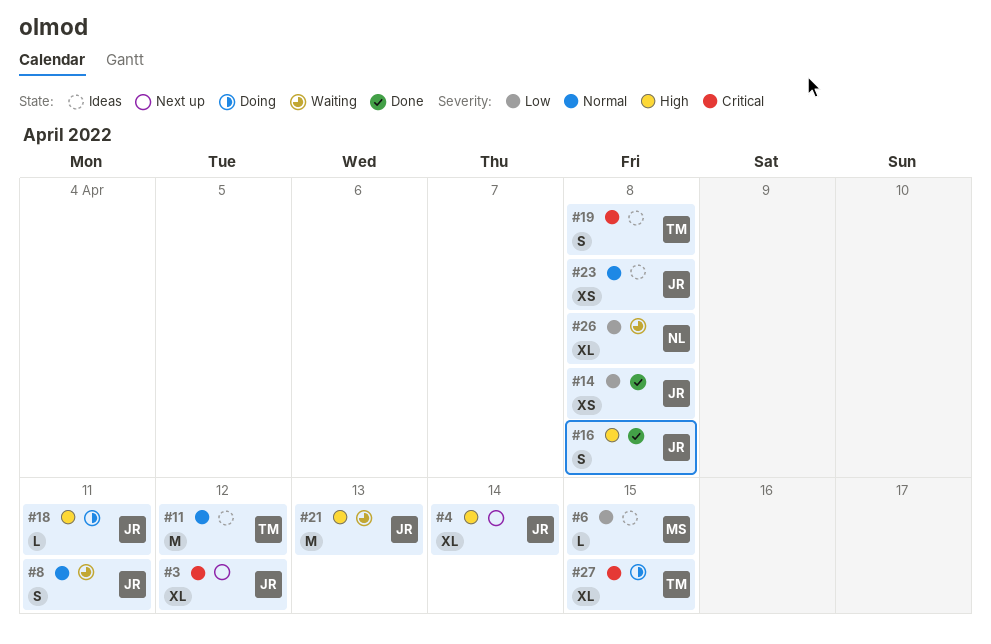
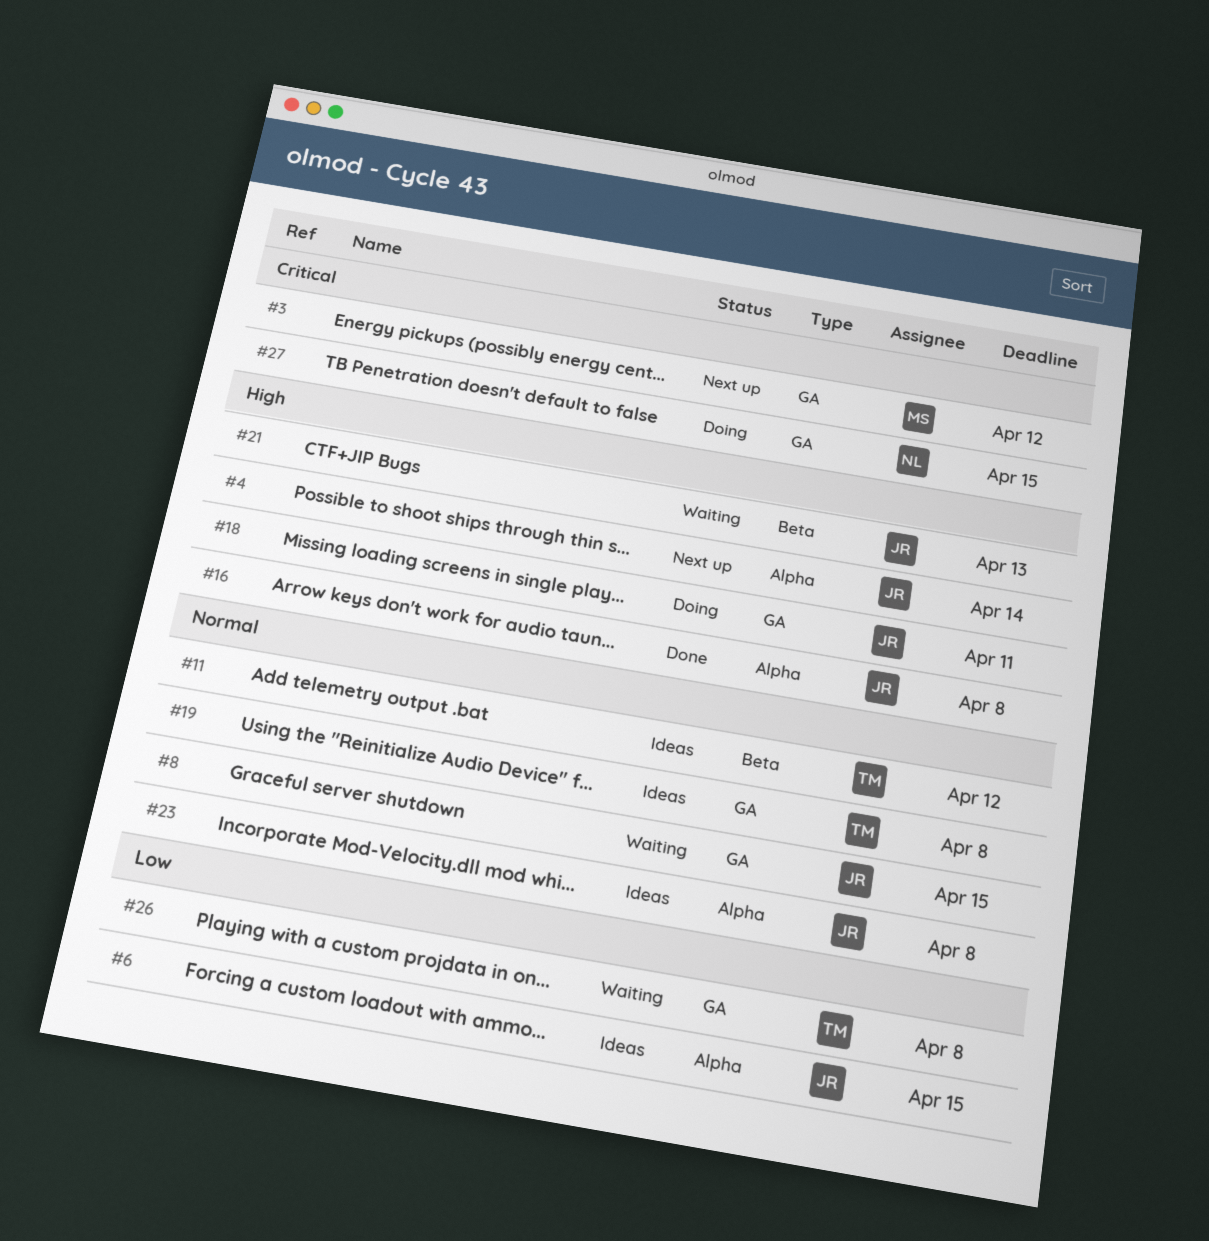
#3, owner: JR -> MS
#6, owner: MS -> JR
#8, due: Apr 11 -> Apr 15
#14: present -> none
#19, priority: Critical -> Normal
#26, owner: NL -> TM
#27, owner: TM -> NL

